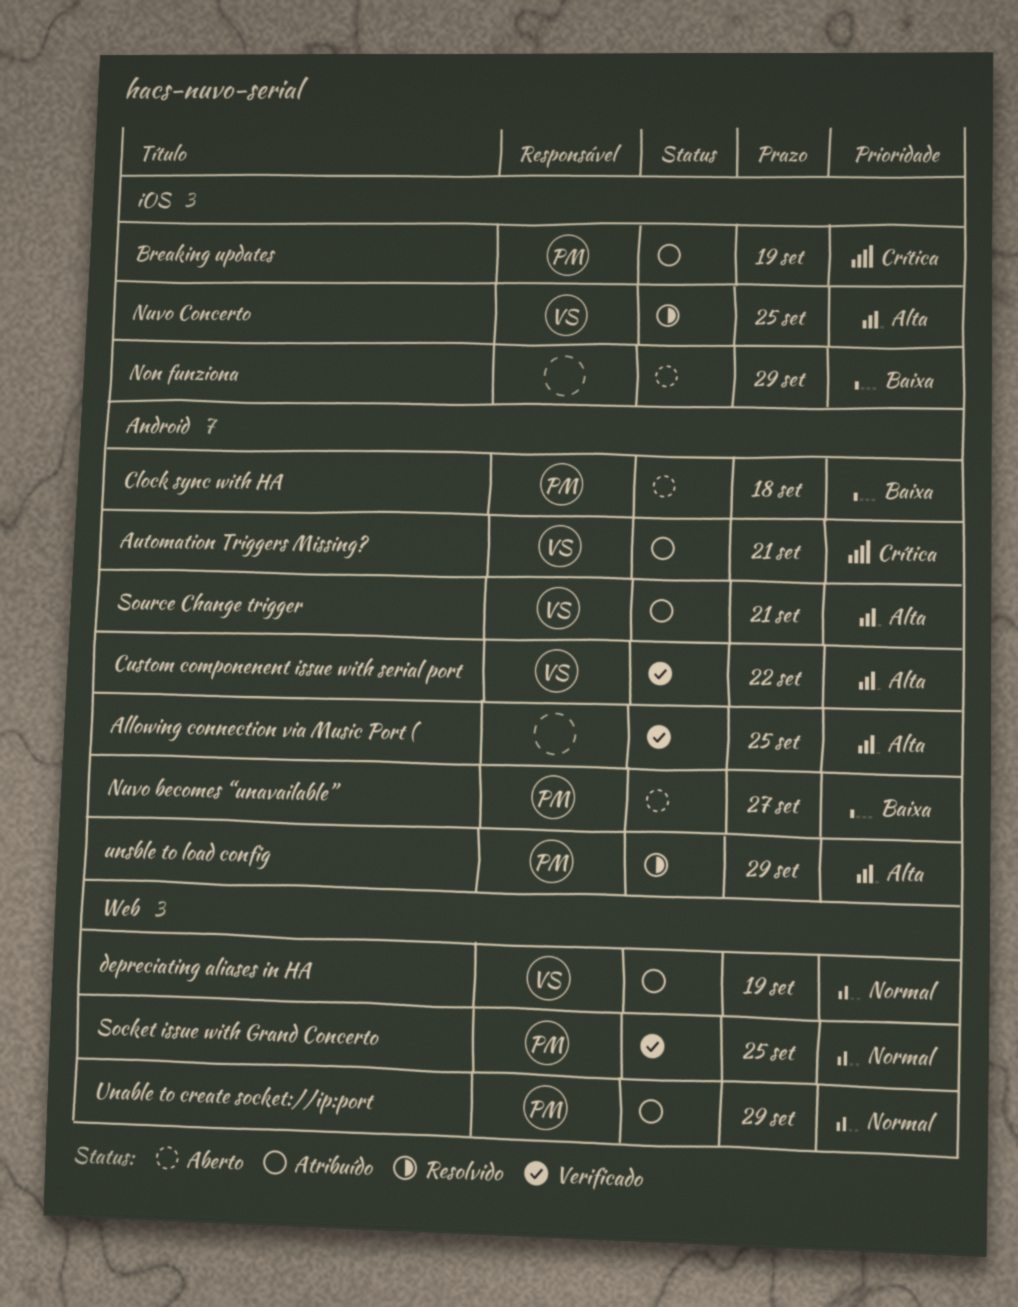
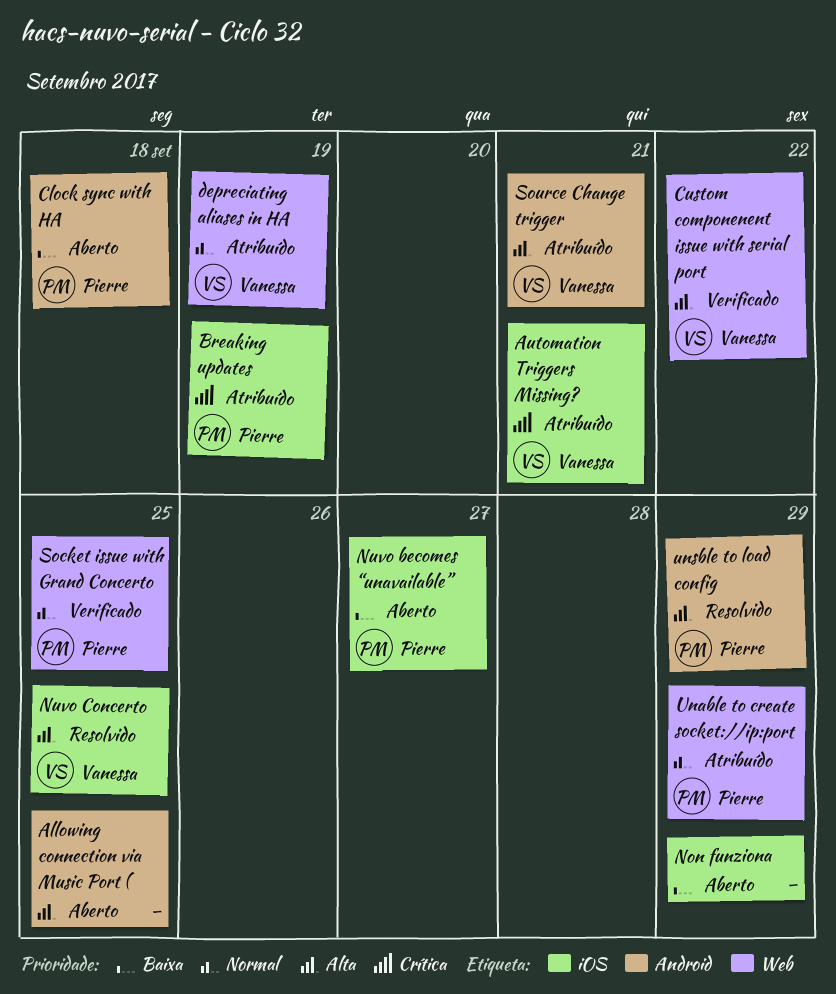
Allowing connection via Music Port (, status: Verificado -> Aberto
Automation Triggers Missing?, label: Android -> iOS
Custom componenent issue with serial port, label: Android -> Web
Nuvo becomes “unavailable”, label: Android -> iOS

